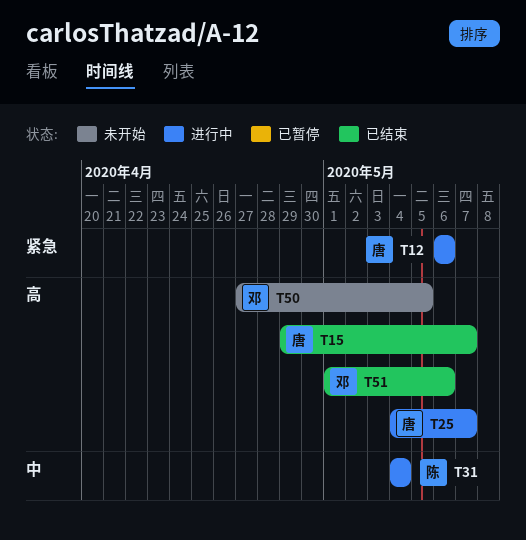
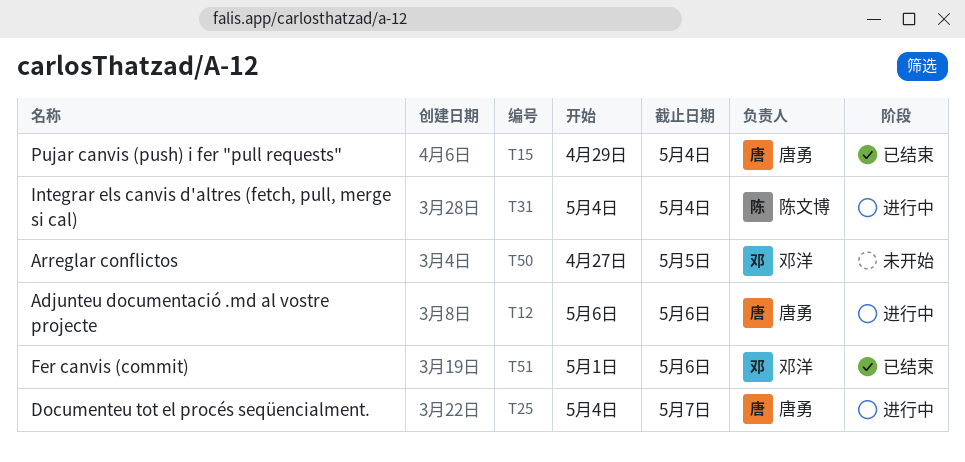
T15, due: May 7 -> May 4

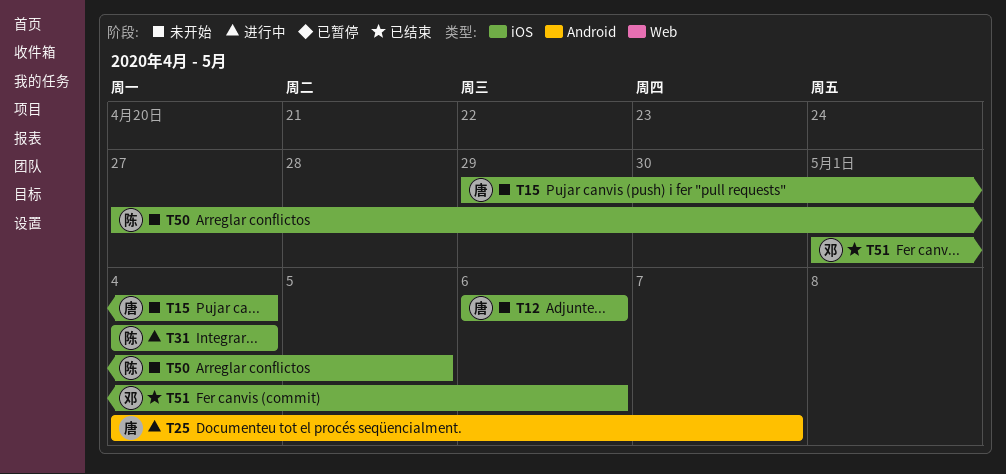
T12, status: 进行中 -> 未开始
T15, status: 已结束 -> 未开始
T50, owner: 邓洋 -> 陈文博

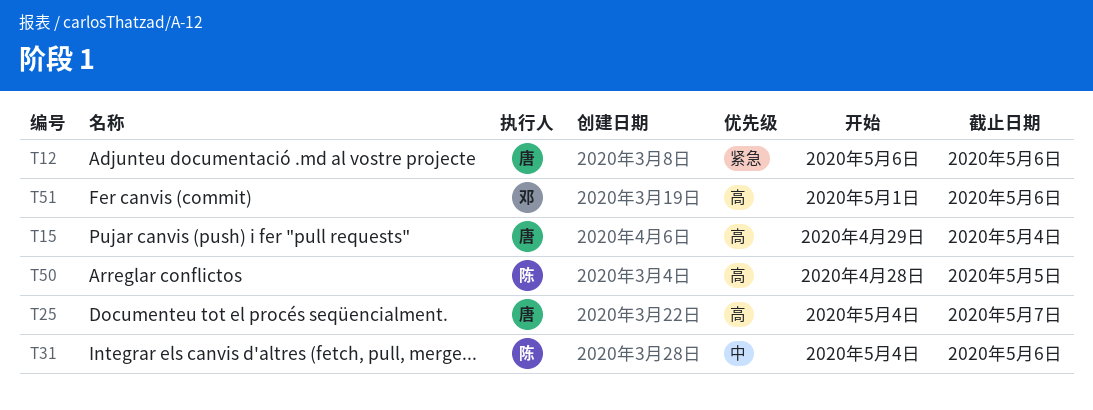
T31, due: May 4 -> May 6
T50, start: Apr 27 -> Apr 28

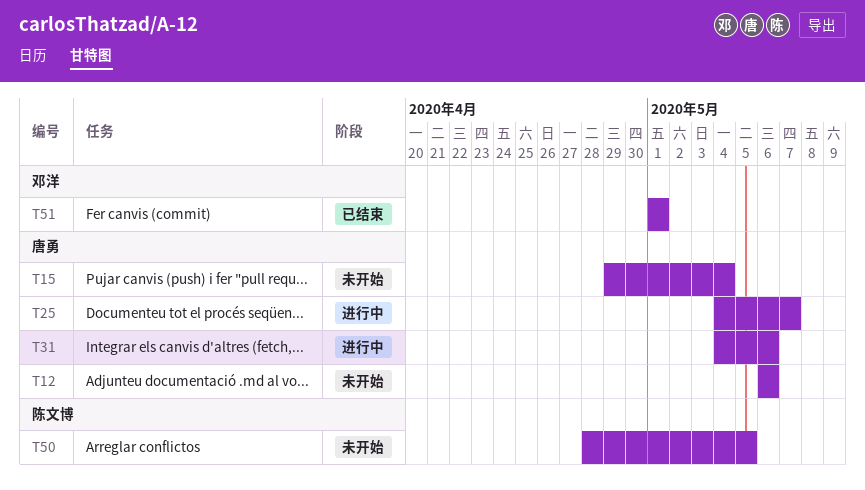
T31, owner: 陈文博 -> 唐勇
T51, due: May 6 -> May 1

